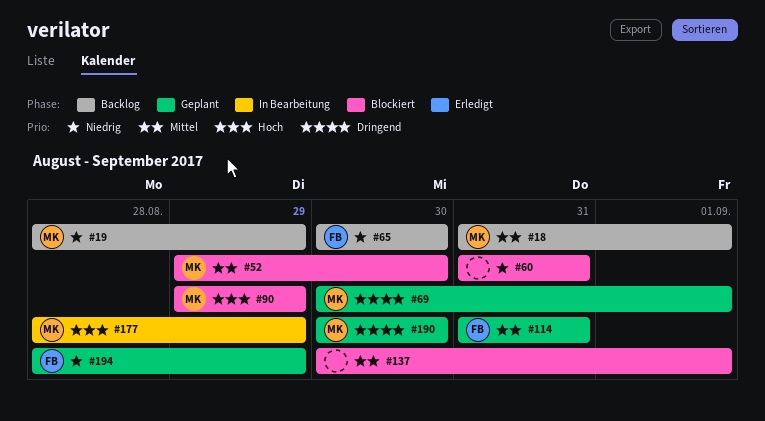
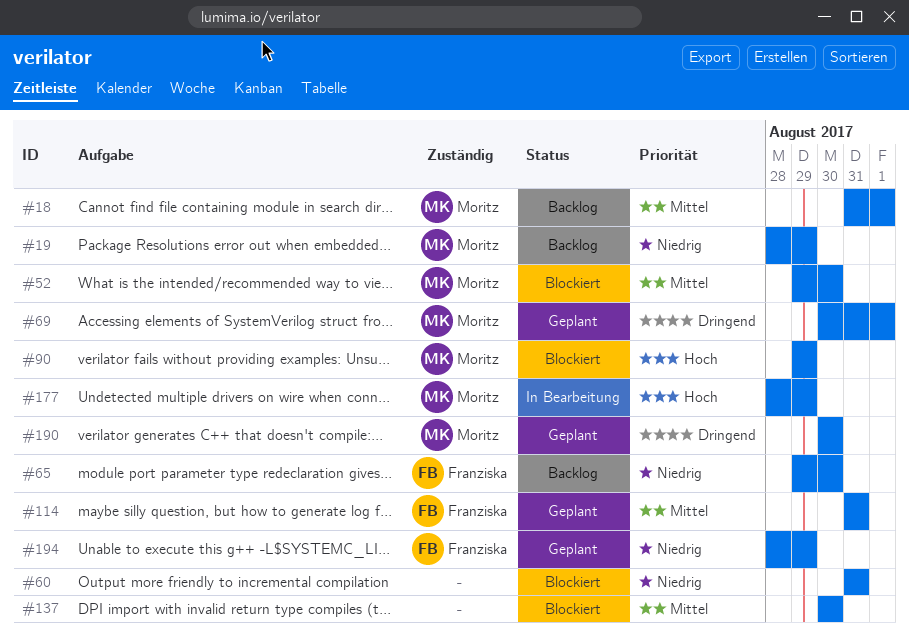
#65, start: Aug 30 -> Aug 29
#137, due: Sep 1 -> Aug 30

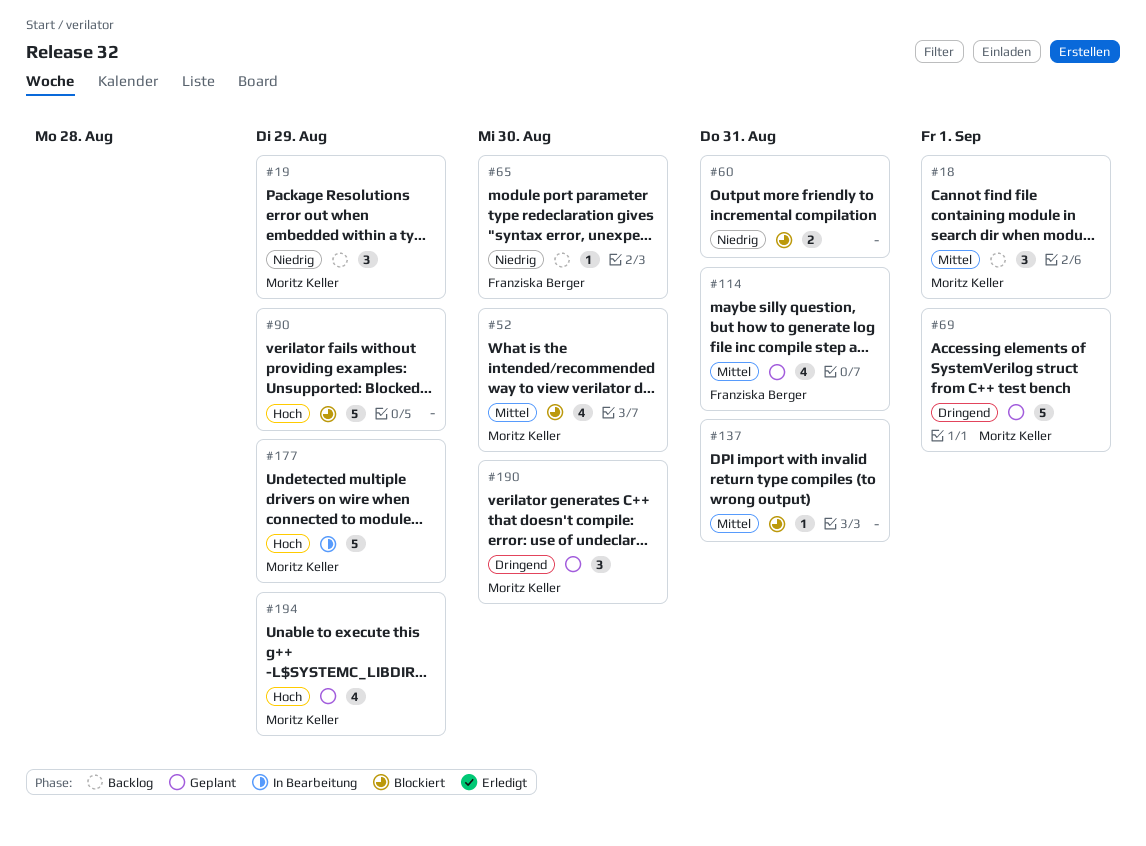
#90, owner: Moritz Keller -> none
#137, due: Aug 30 -> Aug 31
#194, owner: Franziska Berger -> Moritz Keller
#194, priority: Niedrig -> Hoch

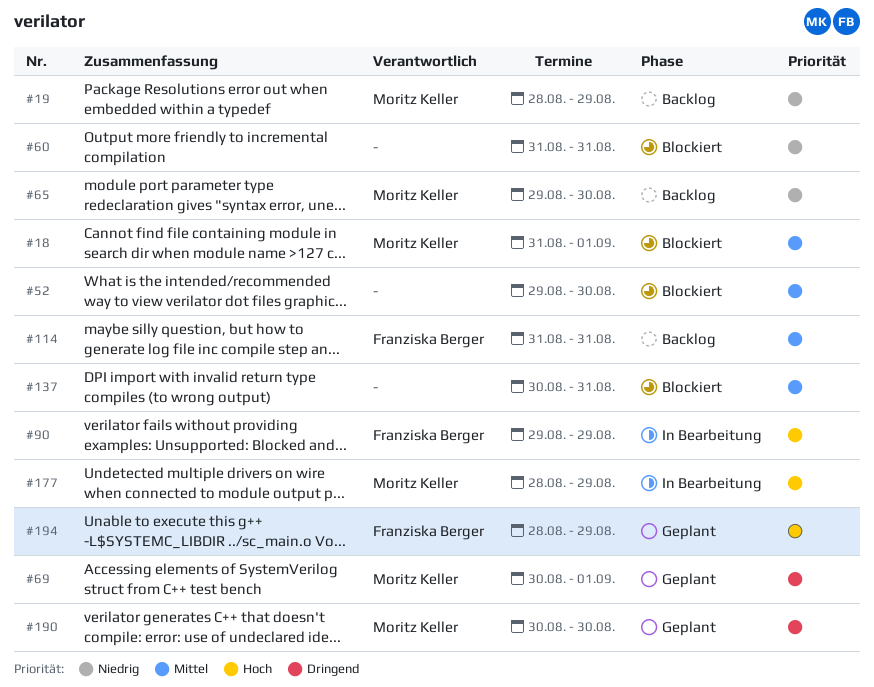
#18, status: Backlog -> Blockiert
#52, owner: Moritz Keller -> none
#65, owner: Franziska Berger -> Moritz Keller
#90, status: Blockiert -> In Bearbeitung
#90, owner: none -> Franziska Berger
#114, status: Geplant -> Backlog
#194, owner: Moritz Keller -> Franziska Berger

